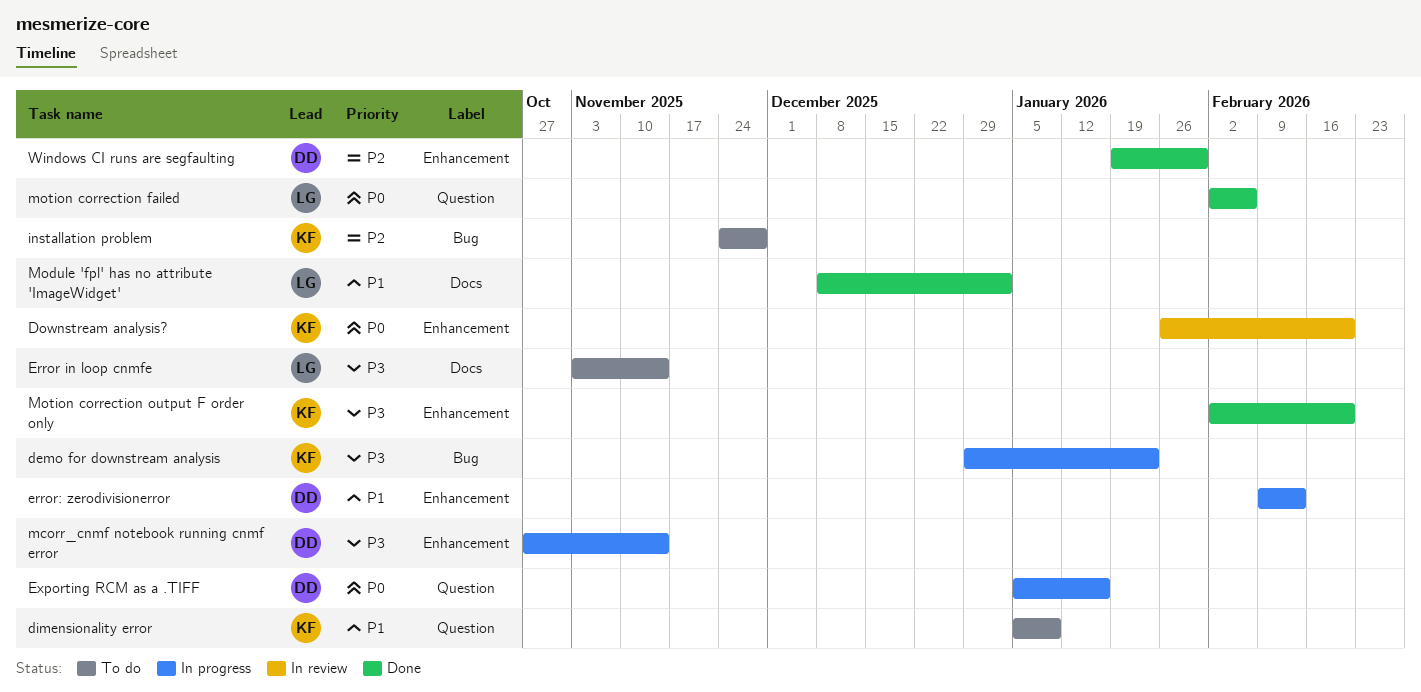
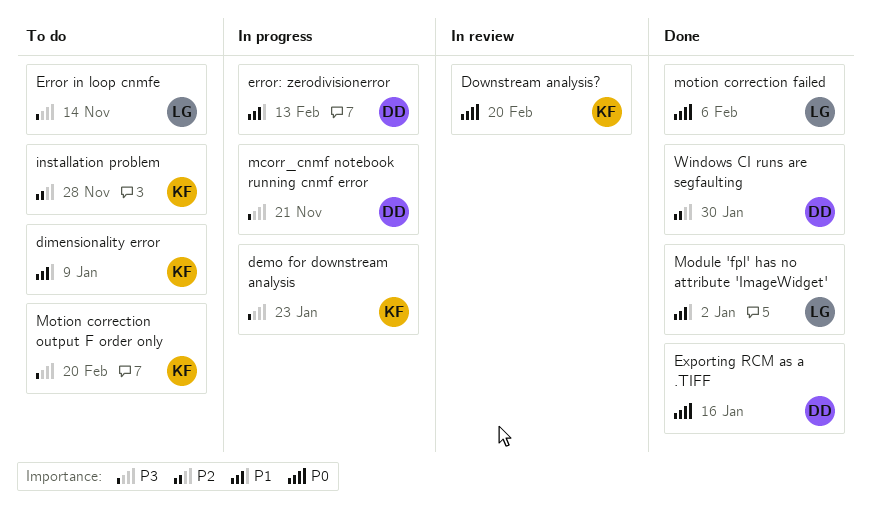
Exporting RCM as a .TIFF, status: In progress -> Done
mcorr_cnmf notebook running cnmf error, due: Nov 14 -> Nov 21
Motion correction output F order only, status: Done -> To do

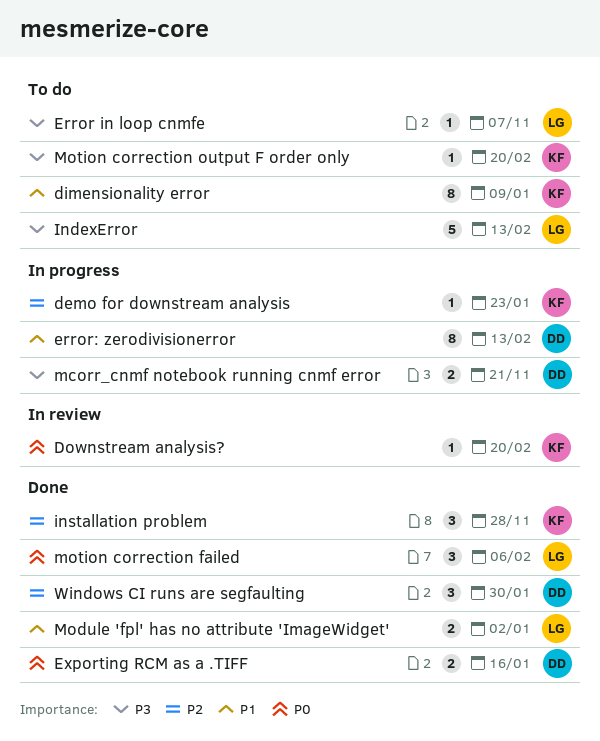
demo for downstream analysis, priority: P3 -> P2
Error in loop cnmfe, due: Nov 14 -> Nov 7
IndexError: none -> present
installation problem, status: To do -> Done

